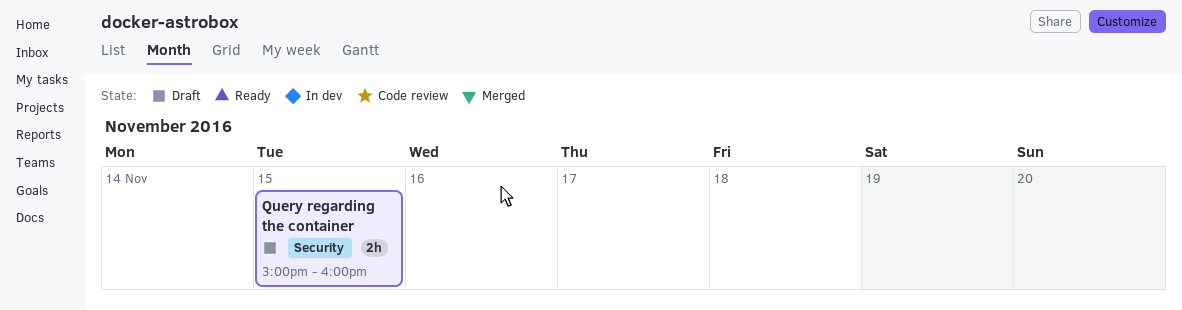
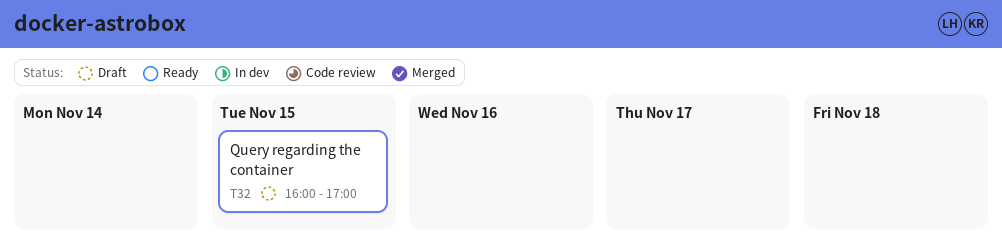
Query regarding the container, begins: 15:00 -> 16:00
Query regarding the container, ends: 16:00 -> 17:00

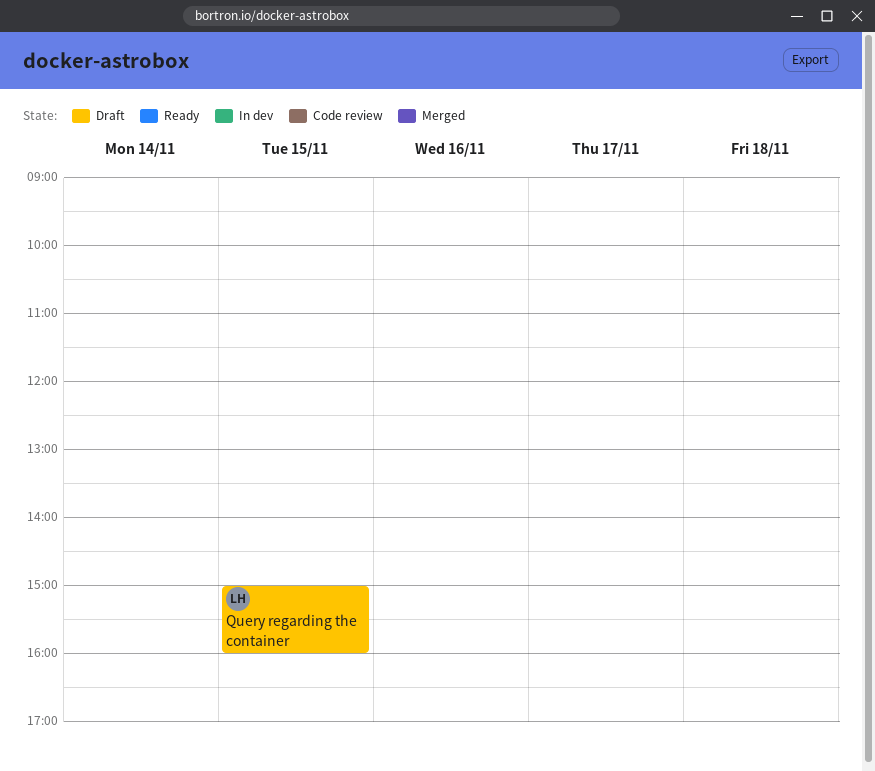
Query regarding the container, begins: 16:00 -> 15:00
Query regarding the container, ends: 17:00 -> 16:00

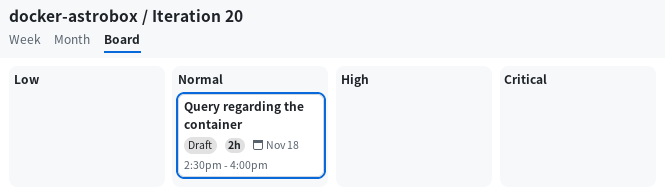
Query regarding the container, day: Nov 15 -> Nov 18
Query regarding the container, begins: 15:00 -> 14:30

